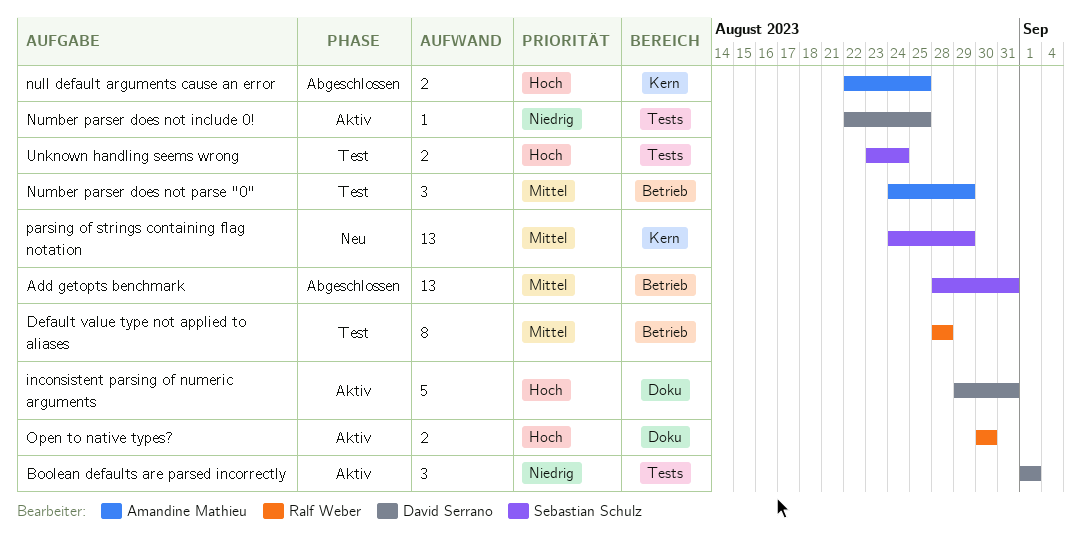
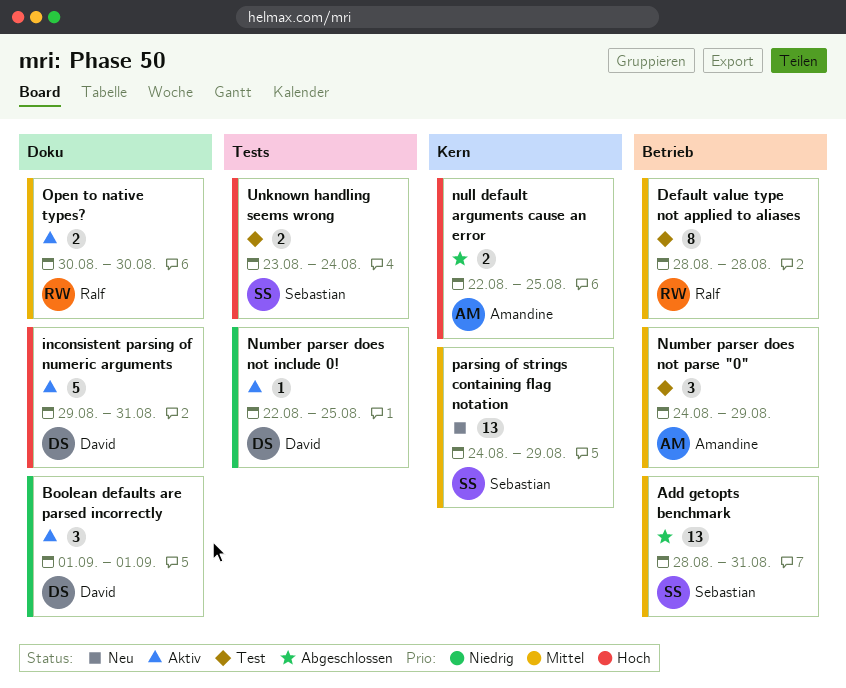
Boolean defaults are parsed incorrectly, label: Tests -> Doku
Open to native types?, priority: Hoch -> Mittel

